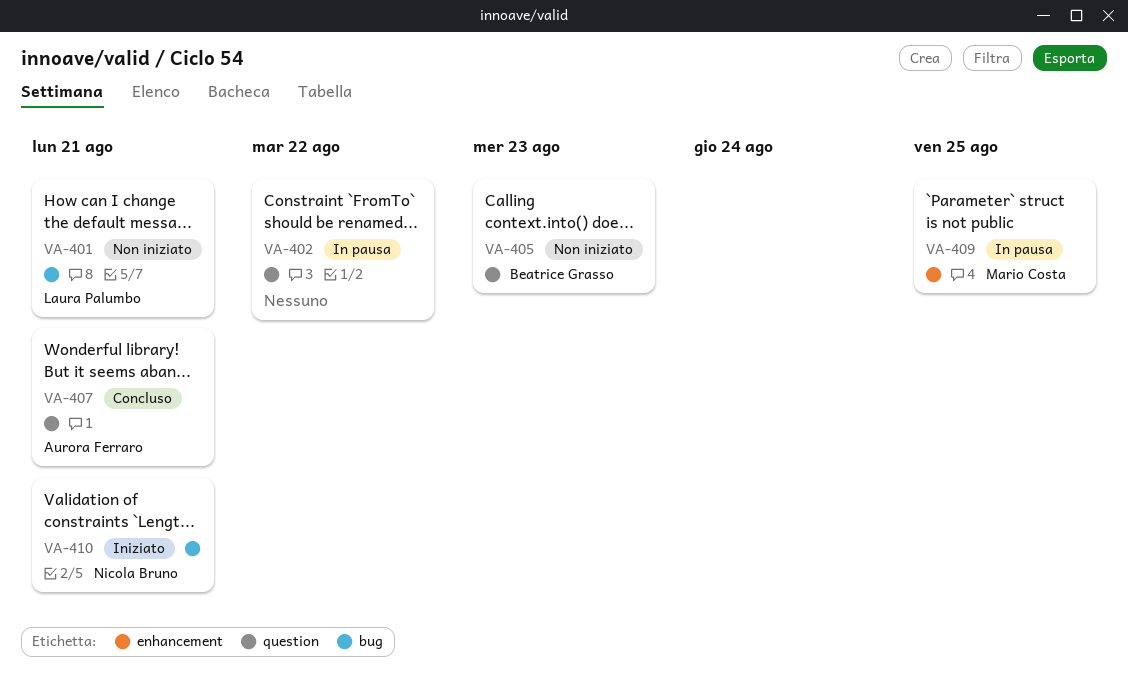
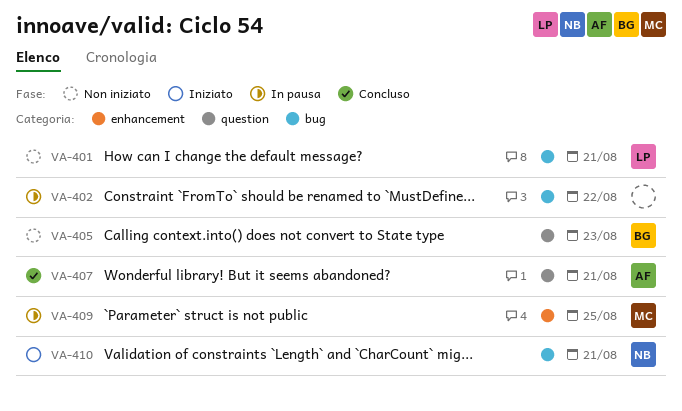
VA-402, label: question -> bug

